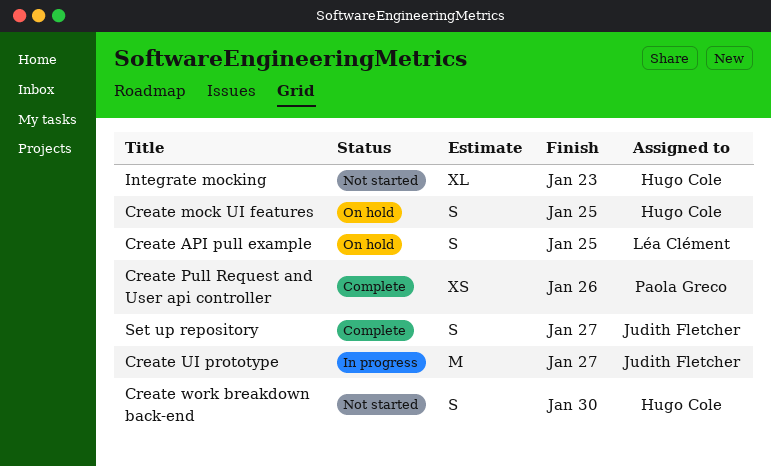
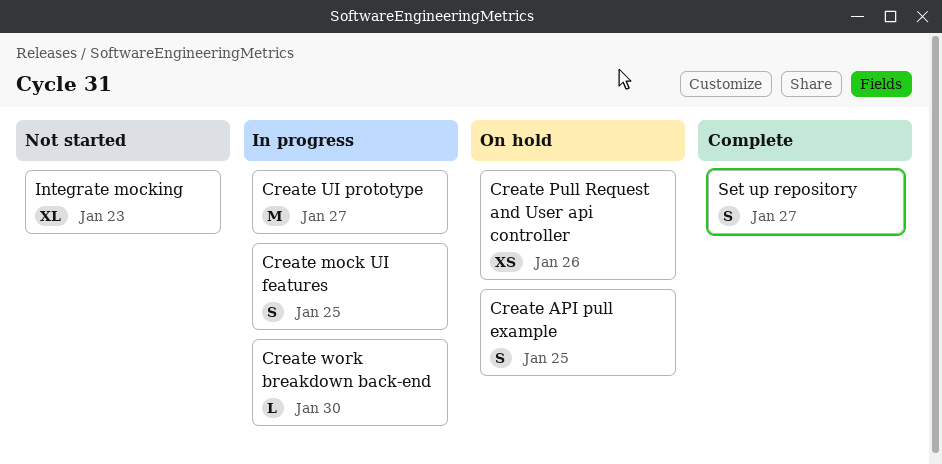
Create mock UI features, status: On hold -> In progress
Create Pull Request and User api controller, status: Complete -> On hold
Create work breakdown back-end, status: Not started -> In progress
Create work breakdown back-end, estimate: S -> L

